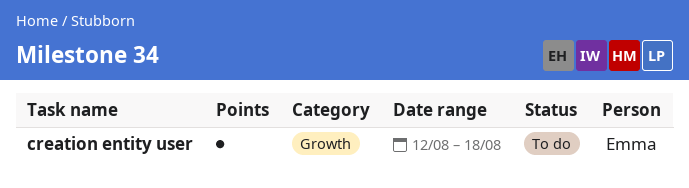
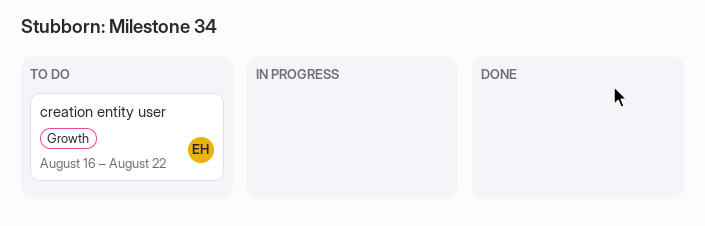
creation entity user, start: Aug 12 -> Aug 16
creation entity user, due: Aug 18 -> Aug 22

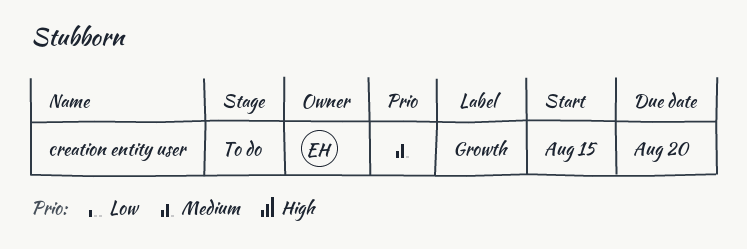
creation entity user, start: Aug 16 -> Aug 15
creation entity user, due: Aug 22 -> Aug 20

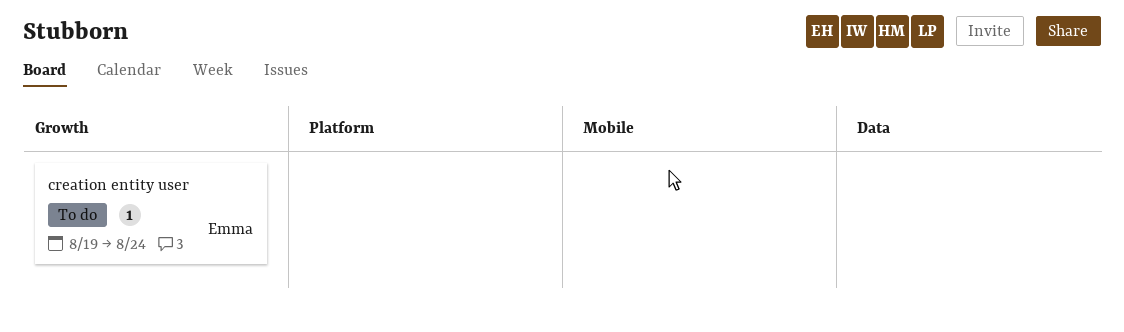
creation entity user, start: Aug 15 -> Aug 19
creation entity user, due: Aug 20 -> Aug 24

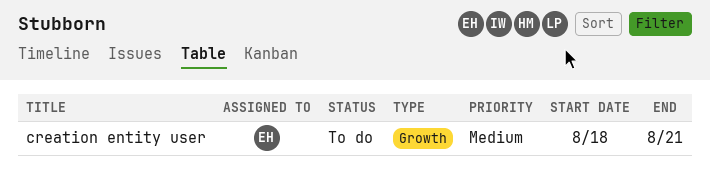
creation entity user, start: Aug 19 -> Aug 18
creation entity user, due: Aug 24 -> Aug 21

